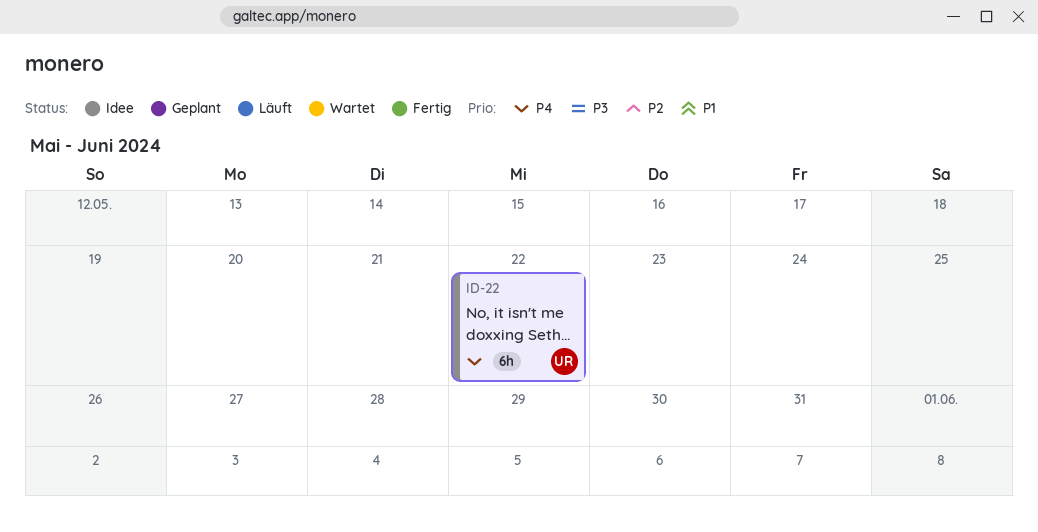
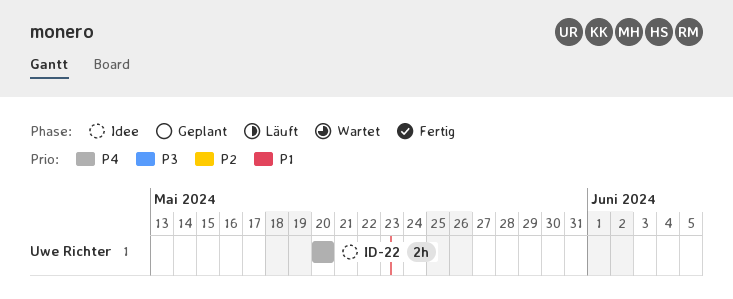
ID-22, estimate: 6h -> 2h
ID-22, due: May 22 -> May 20

